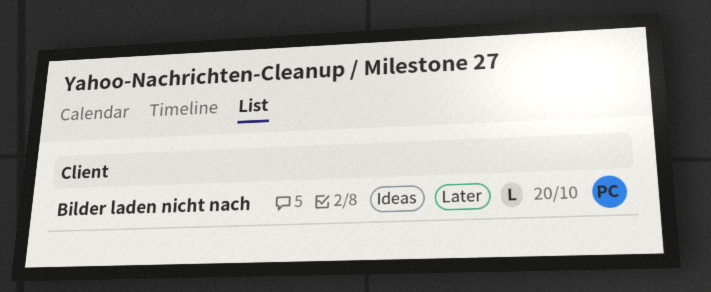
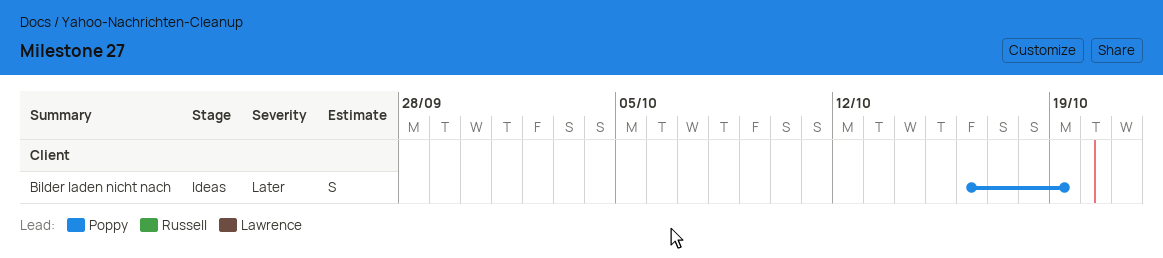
Bilder laden nicht nach, estimate: L -> S
Bilder laden nicht nach, due: Oct 20 -> Oct 19

